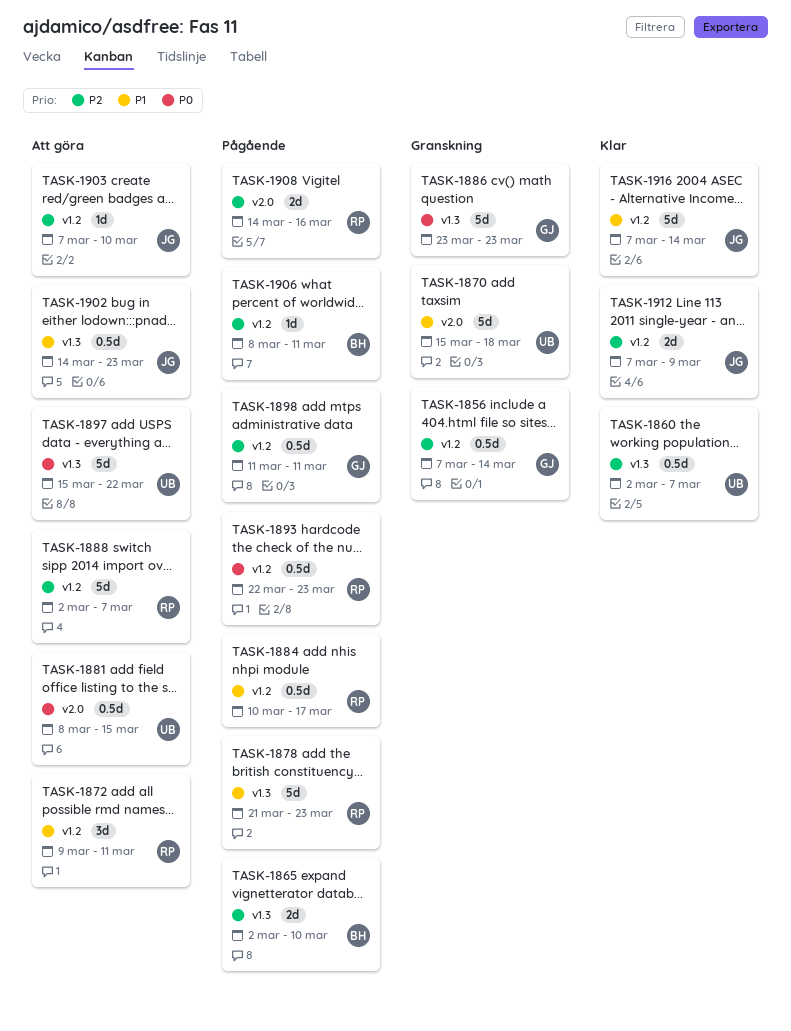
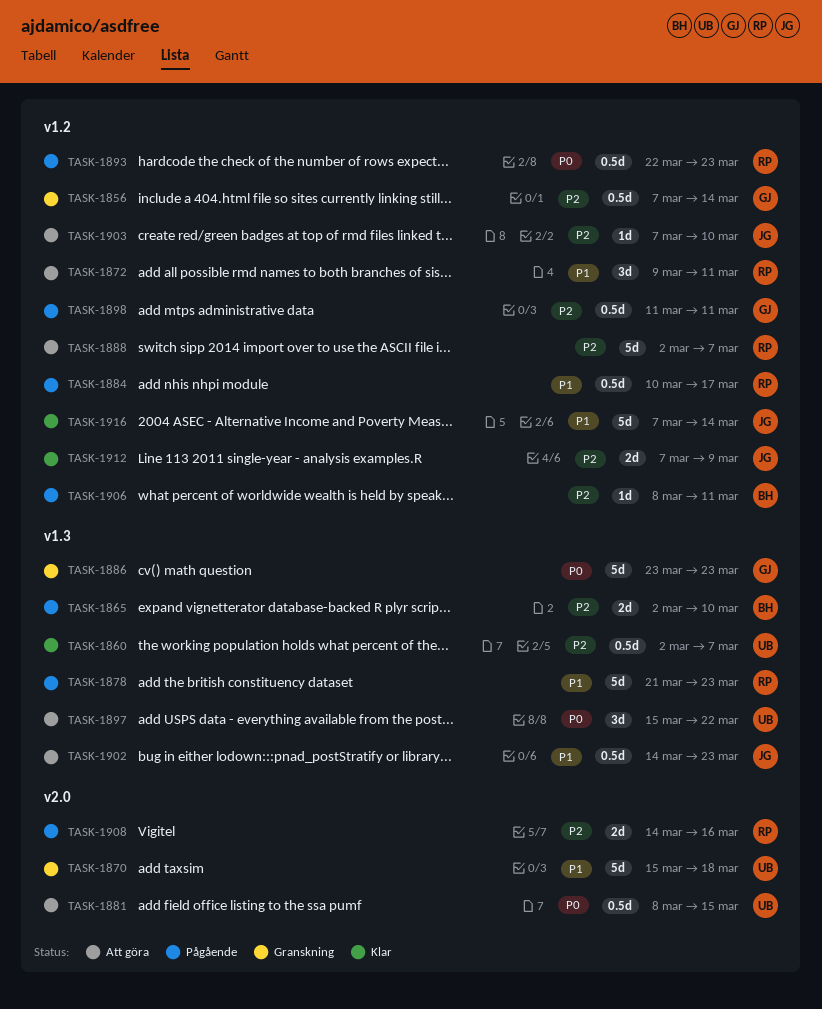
TASK-1897, estimate: 5d -> 3d

